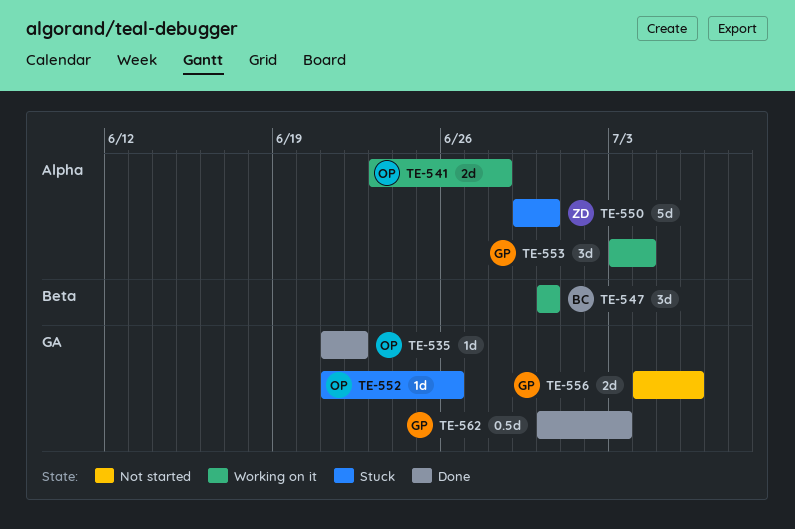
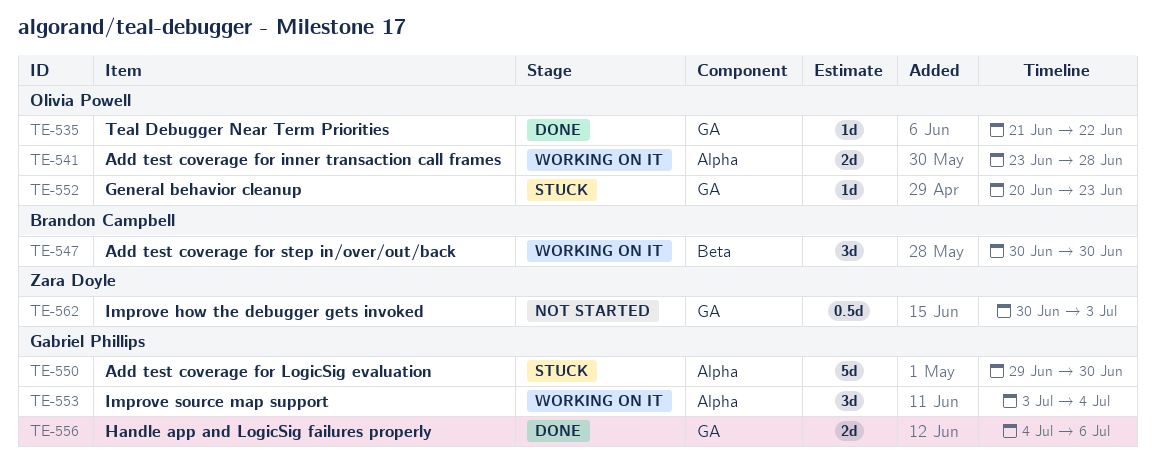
TE-550, owner: Zara Doyle -> Gabriel Phillips
TE-552, start: Jun 21 -> Jun 20
TE-552, due: Jun 26 -> Jun 23
TE-556, status: Not started -> Done
TE-562, status: Done -> Not started
TE-562, owner: Gabriel Phillips -> Zara Doyle

